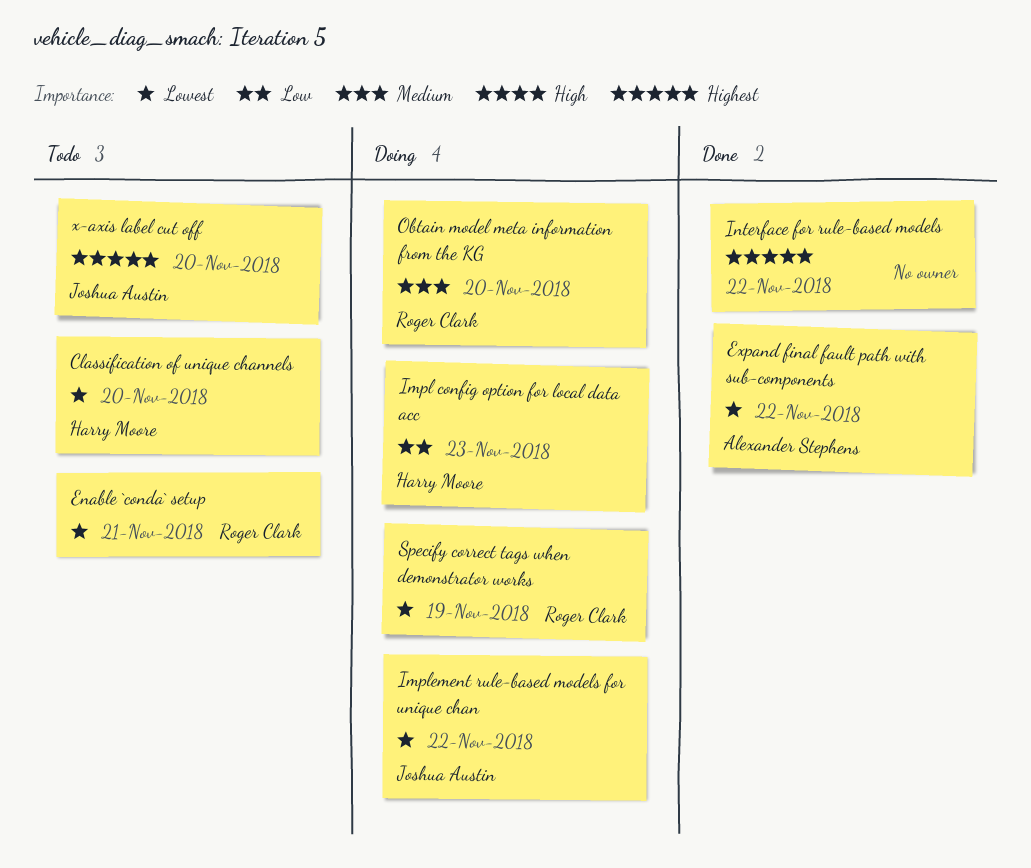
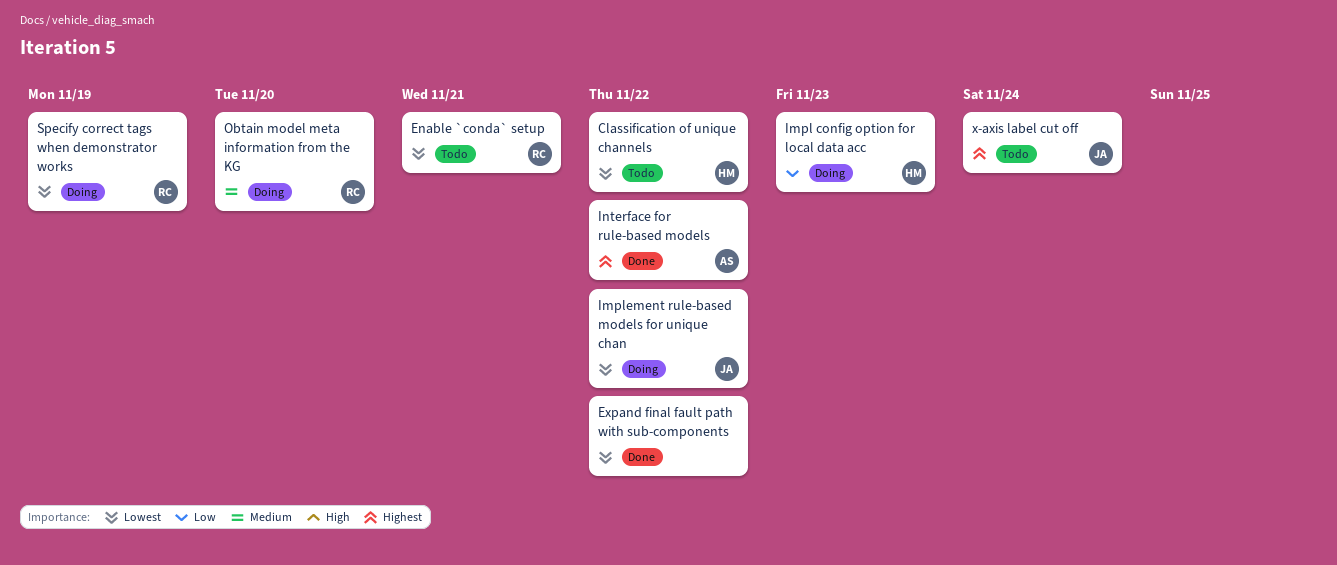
Classification of unique channels, due: Nov 20 -> Nov 22
Expand final fault path with sub-components, owner: Alexander Stephens -> none
Interface for rule-based models, owner: none -> Alexander Stephens
x-axis label cut off, due: Nov 20 -> Nov 24

